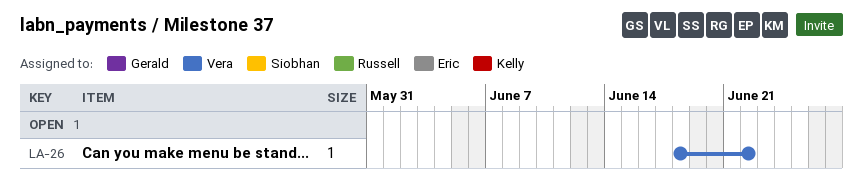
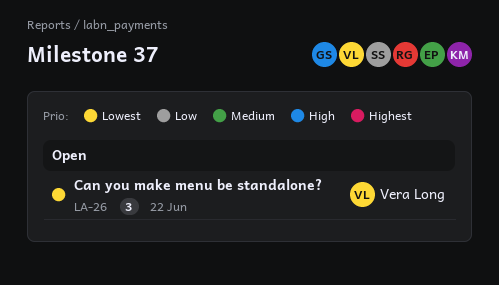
LA-26, estimate: 1 -> 3

